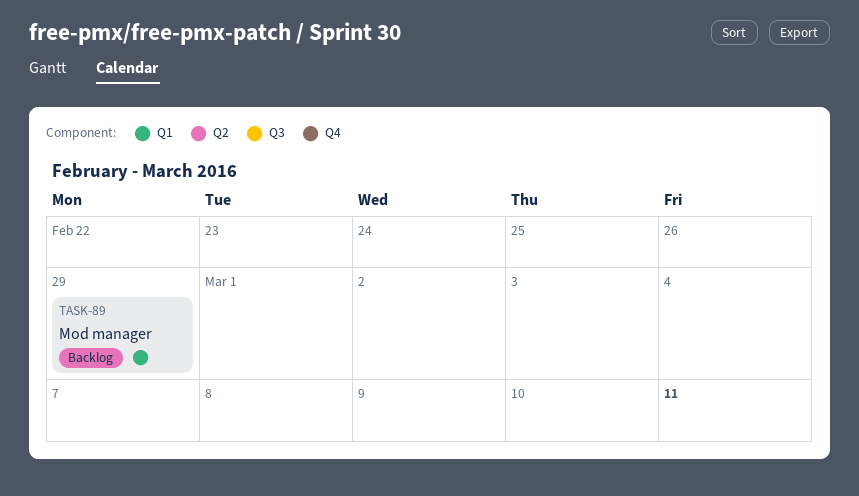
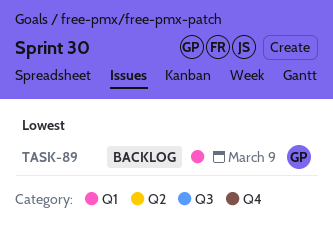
TASK-89, due: Feb 29 -> Mar 9

